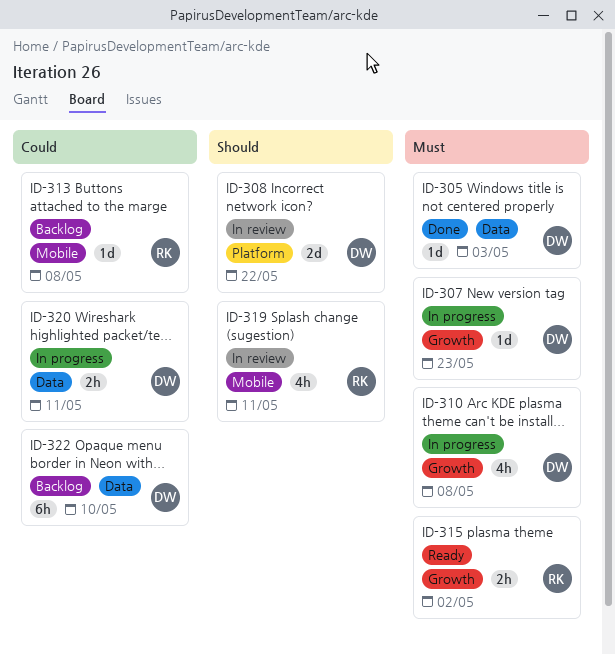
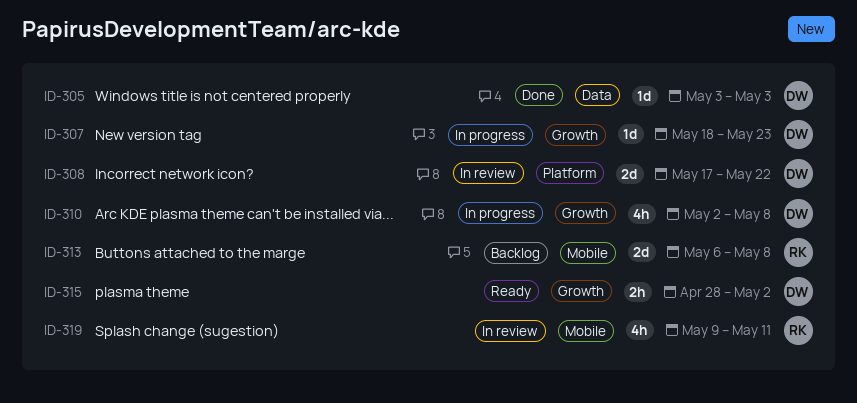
ID-313, estimate: 1d -> 2d
ID-315, owner: RK -> DW
ID-320: present -> none
ID-322: present -> none

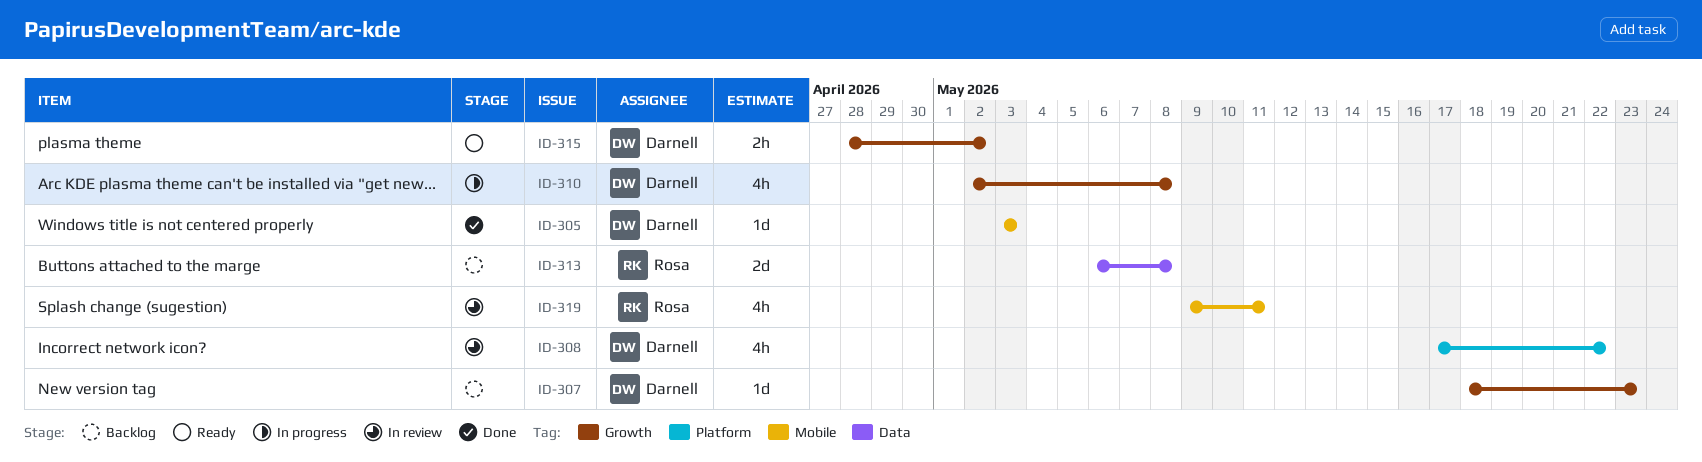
ID-305, label: Data -> Mobile
ID-307, status: In progress -> Backlog
ID-308, estimate: 2d -> 4h
ID-313, label: Mobile -> Data

